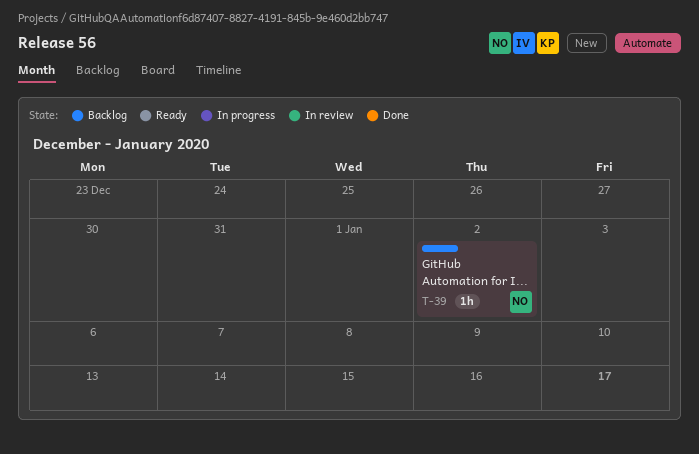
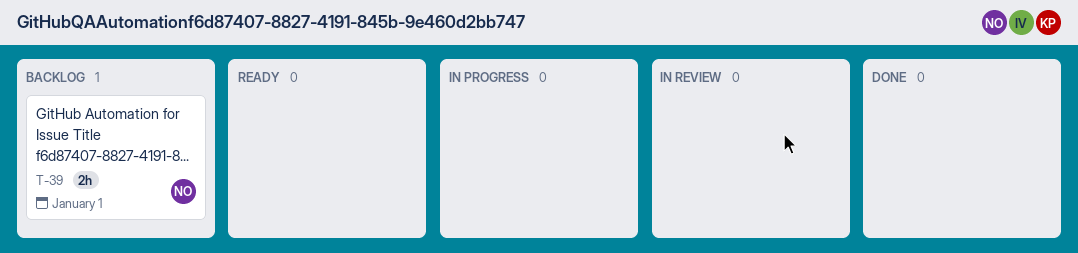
T-39, estimate: 1h -> 2h
T-39, due: Jan 2 -> Jan 1

